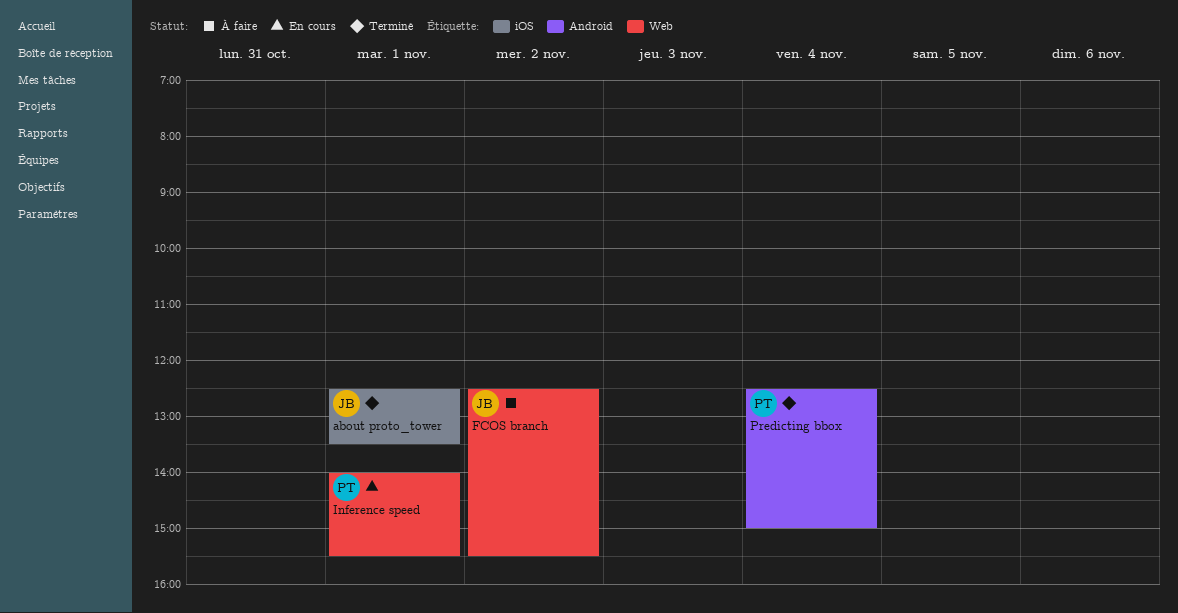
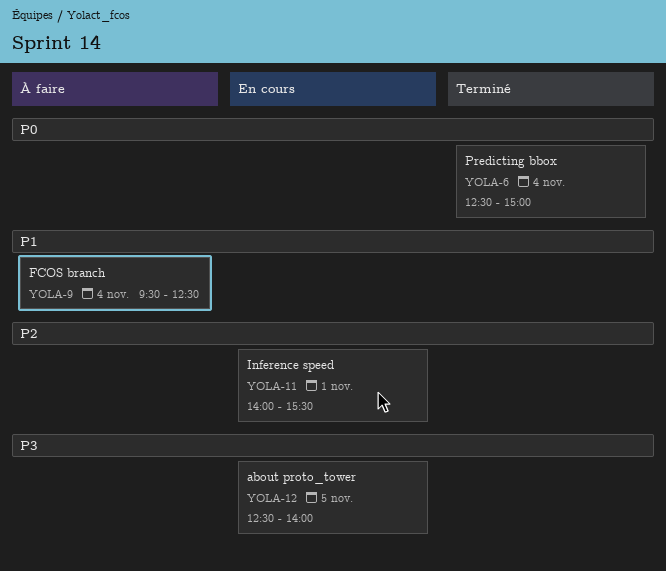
about proto_tower, status: Terminé -> En cours
about proto_tower, day: Nov 1 -> Nov 5
about proto_tower, ends: 13:30 -> 14:00
FCOS branch, day: Nov 2 -> Nov 4
FCOS branch, begins: 12:30 -> 09:30
FCOS branch, ends: 15:30 -> 12:30

